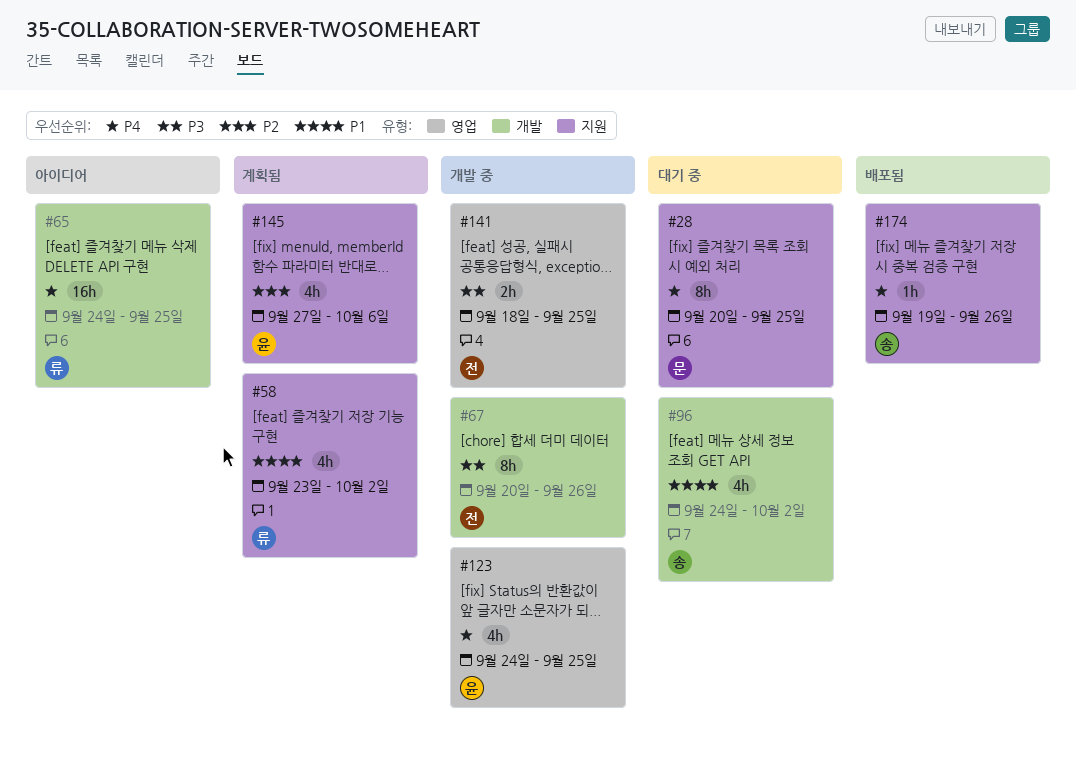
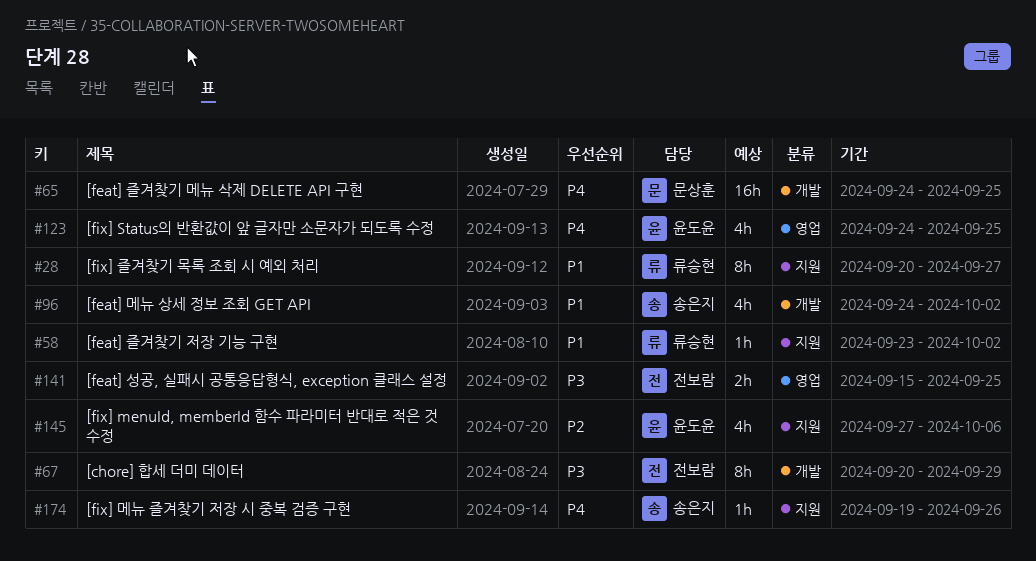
#28, owner: 문상훈 -> 류승현
#28, priority: P4 -> P1
#28, due: Sep 25 -> Sep 27
#58, estimate: 4h -> 1h
#65, owner: 류승현 -> 문상훈
#67, due: Sep 26 -> Sep 29
#141, start: Sep 18 -> Sep 15

